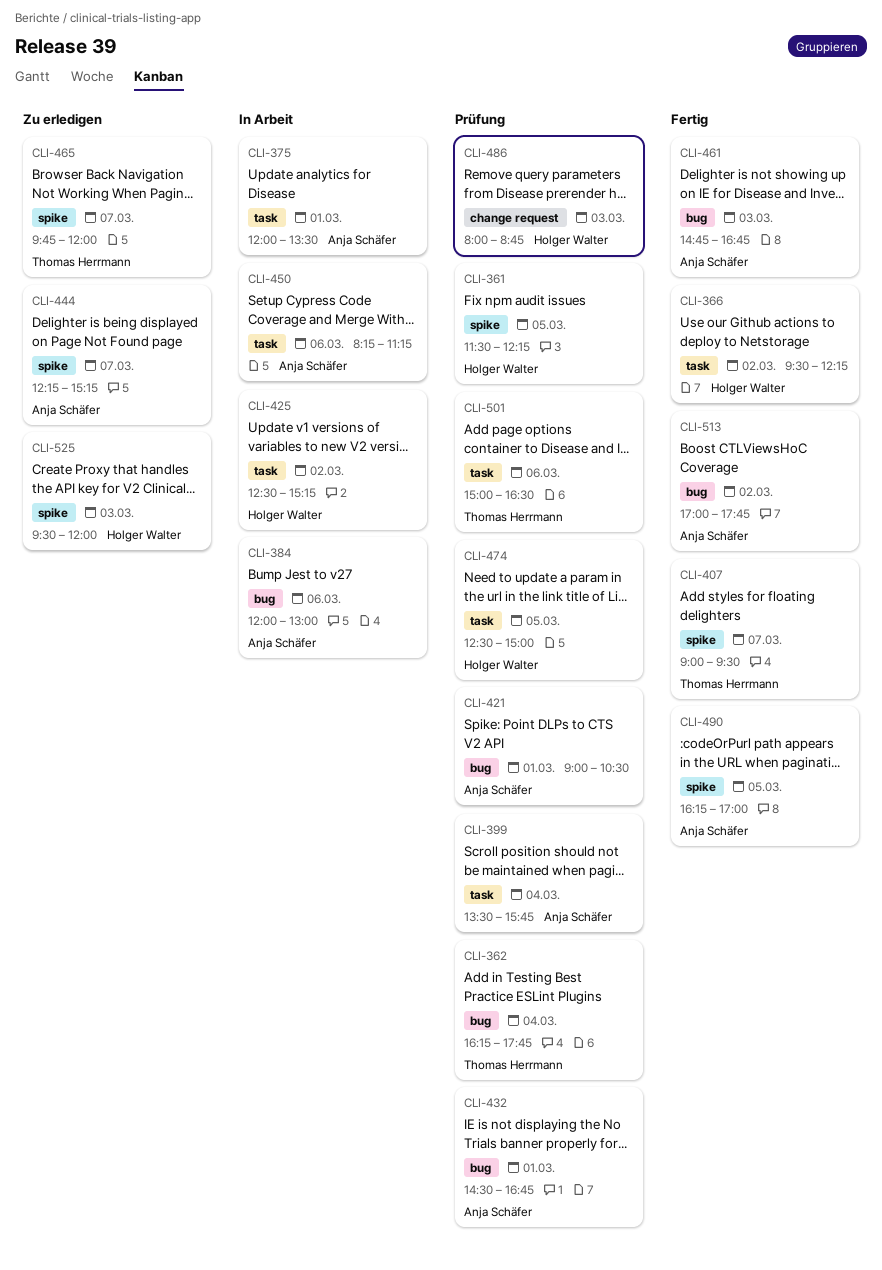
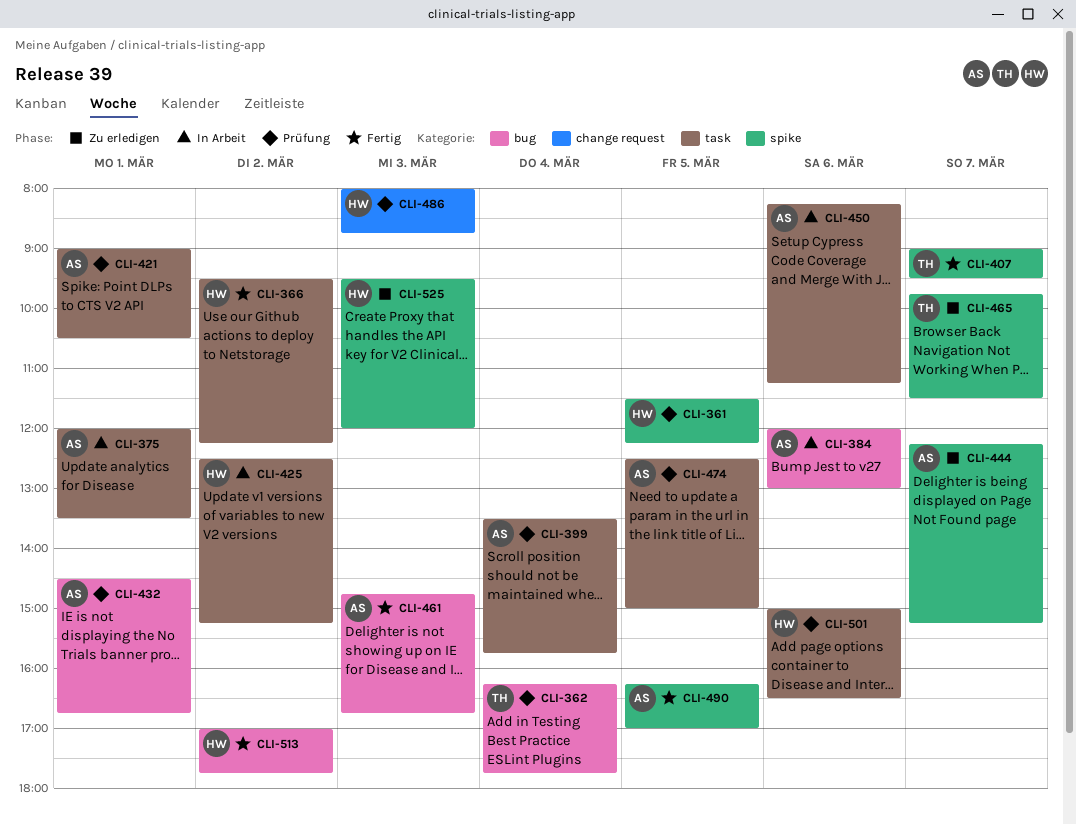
CLI-421, label: bug -> task
CLI-465, ends: 12:00 -> 11:30
CLI-474, owner: Holger Walter -> Anja Schäfer
CLI-501, owner: Thomas Herrmann -> Holger Walter
CLI-513, owner: Anja Schäfer -> Holger Walter

